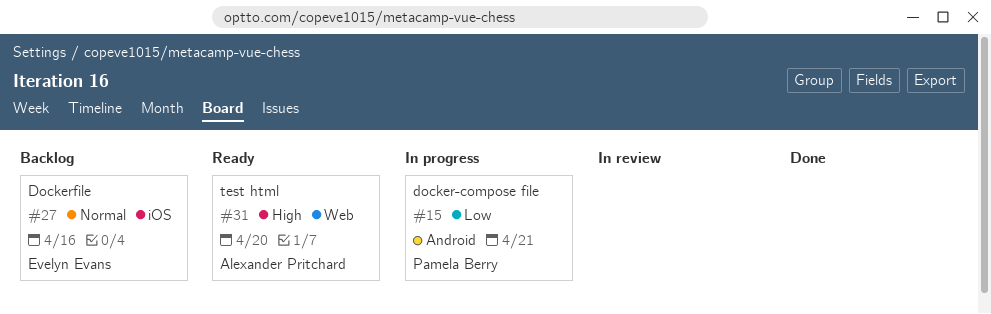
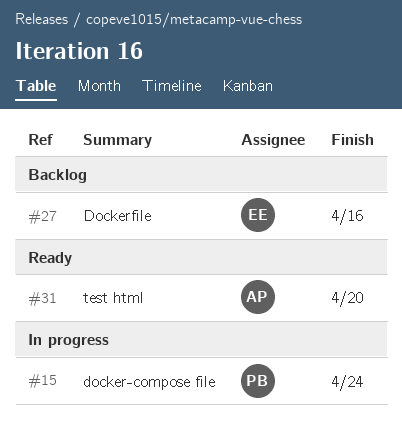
#15, due: Apr 21 -> Apr 24

